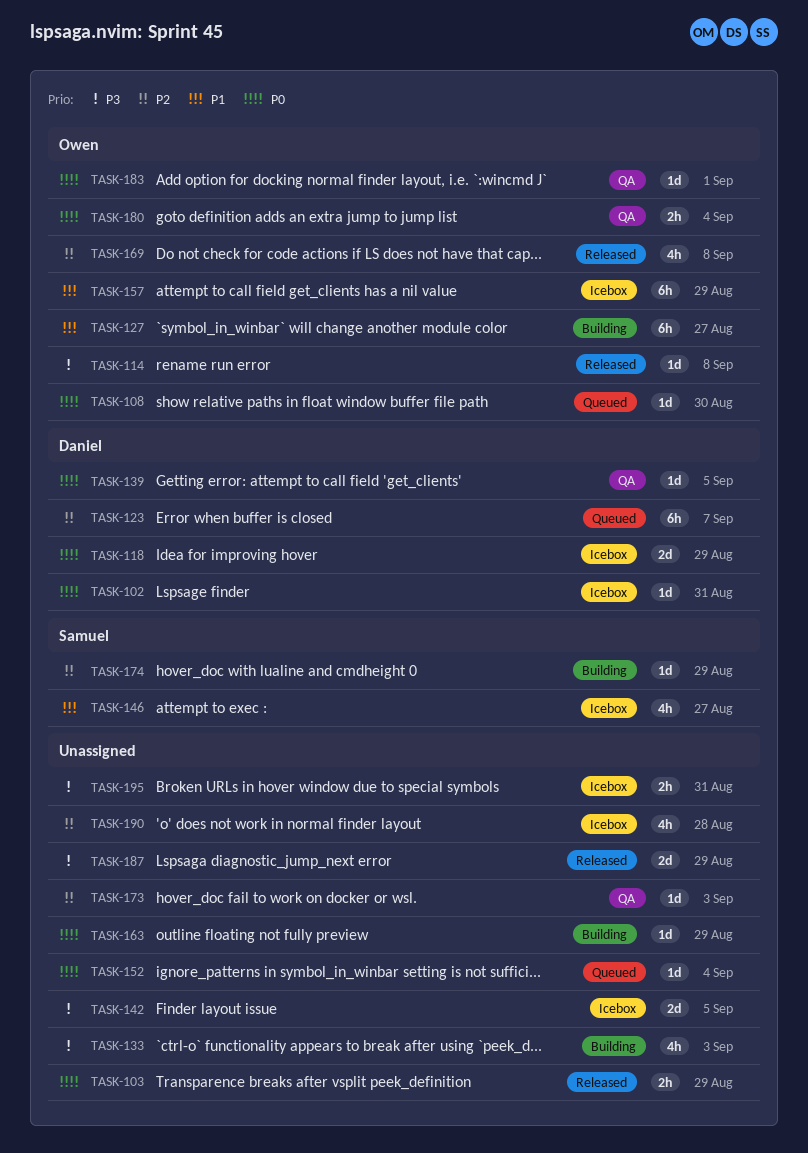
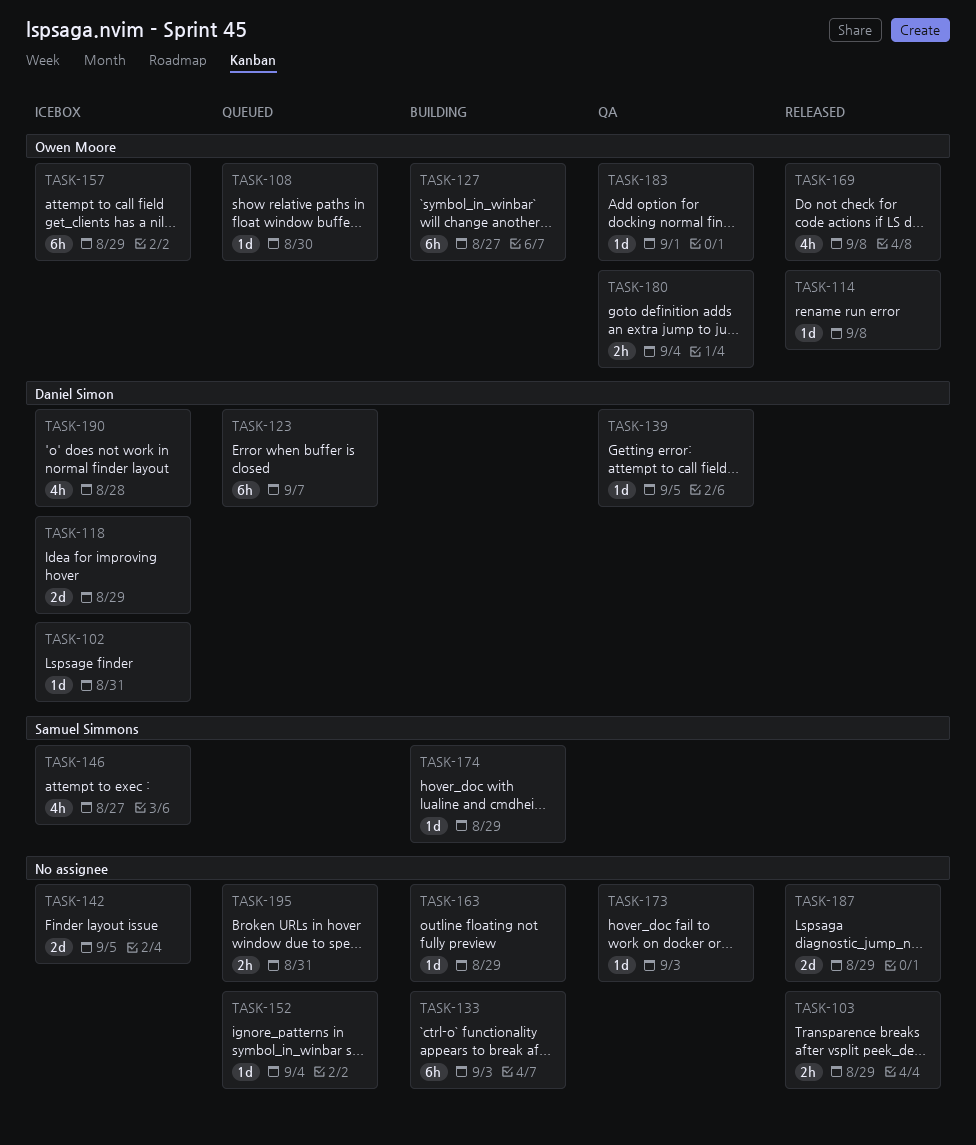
TASK-133, estimate: 4h -> 6h
TASK-190, owner: none -> Daniel Simon
TASK-195, status: Icebox -> Queued

